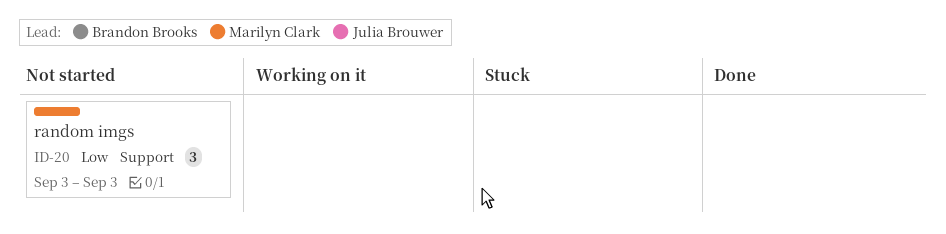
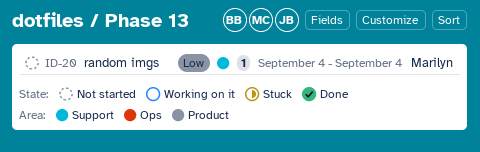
ID-20, estimate: 3 -> 1
ID-20, start: Sep 3 -> Sep 4
ID-20, due: Sep 3 -> Sep 4

